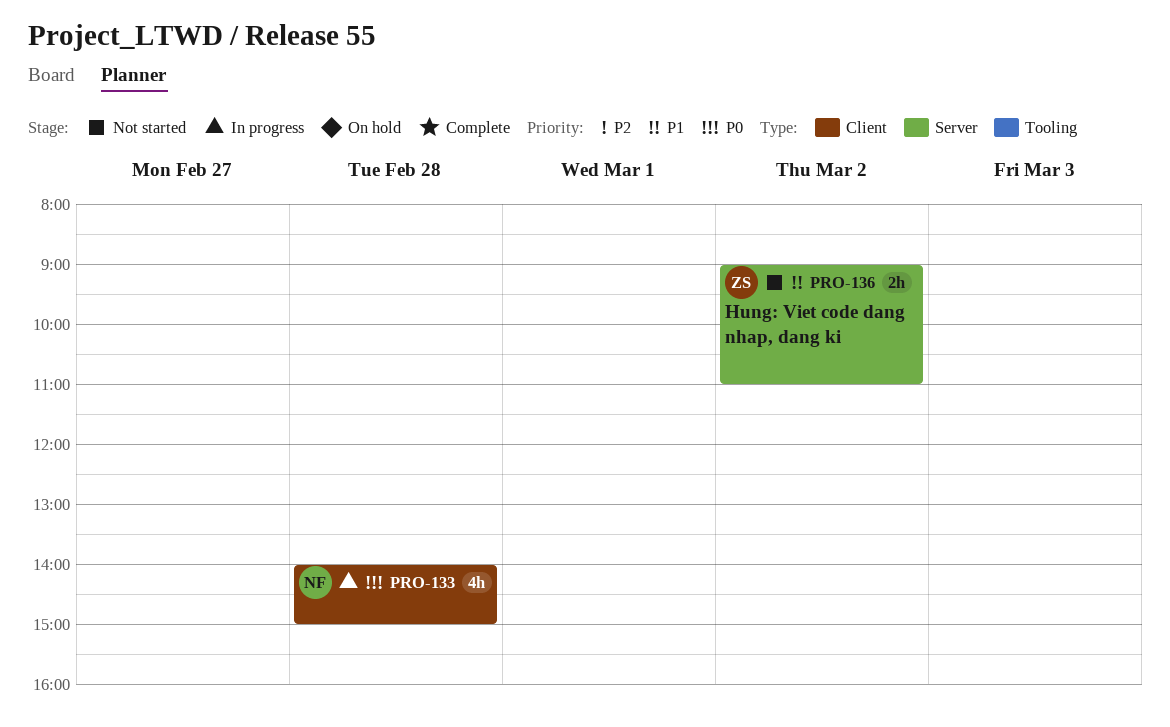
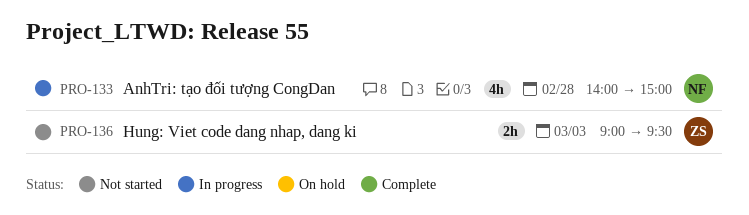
PRO-136, day: Mar 2 -> Mar 3
PRO-136, ends: 11:00 -> 09:30

